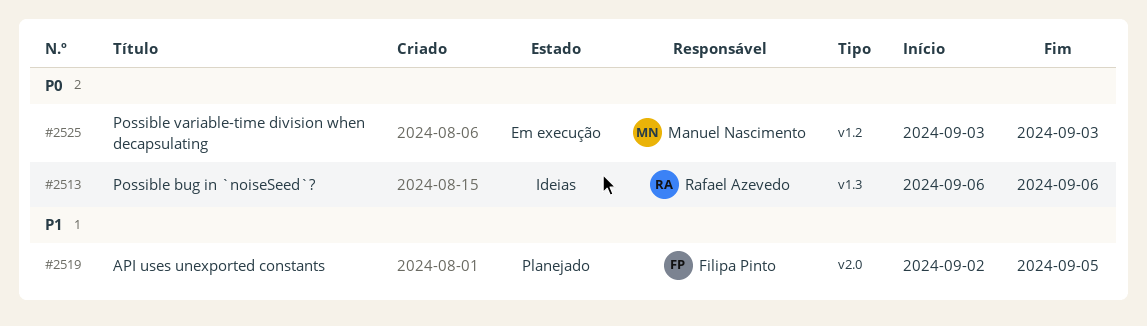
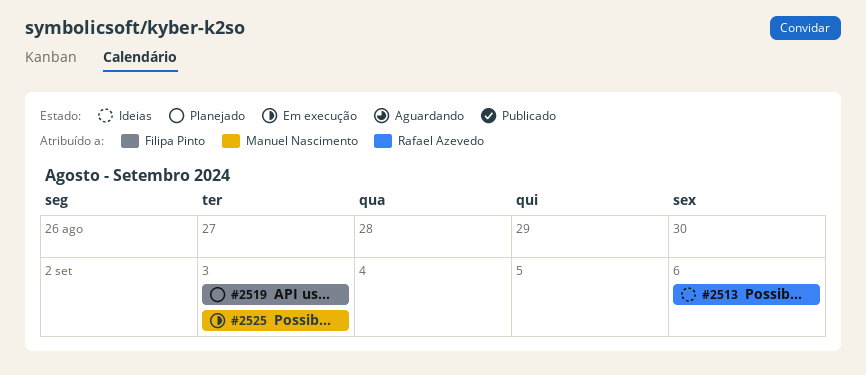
#2519, start: Sep 2 -> Sep 3
#2519, due: Sep 5 -> Sep 3

